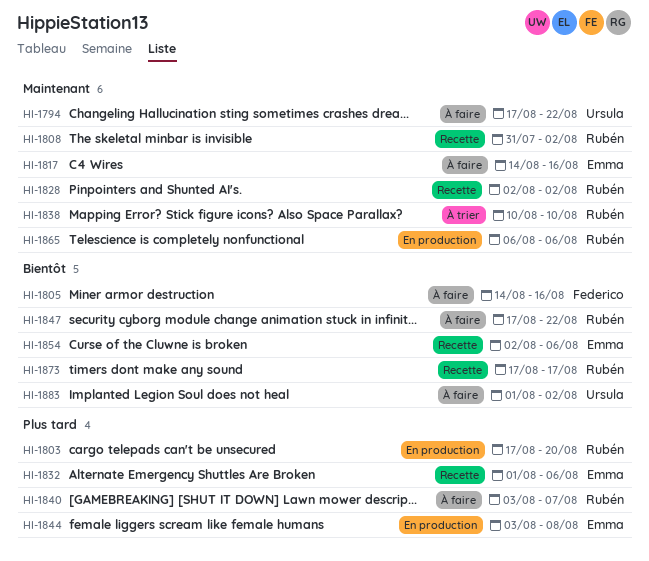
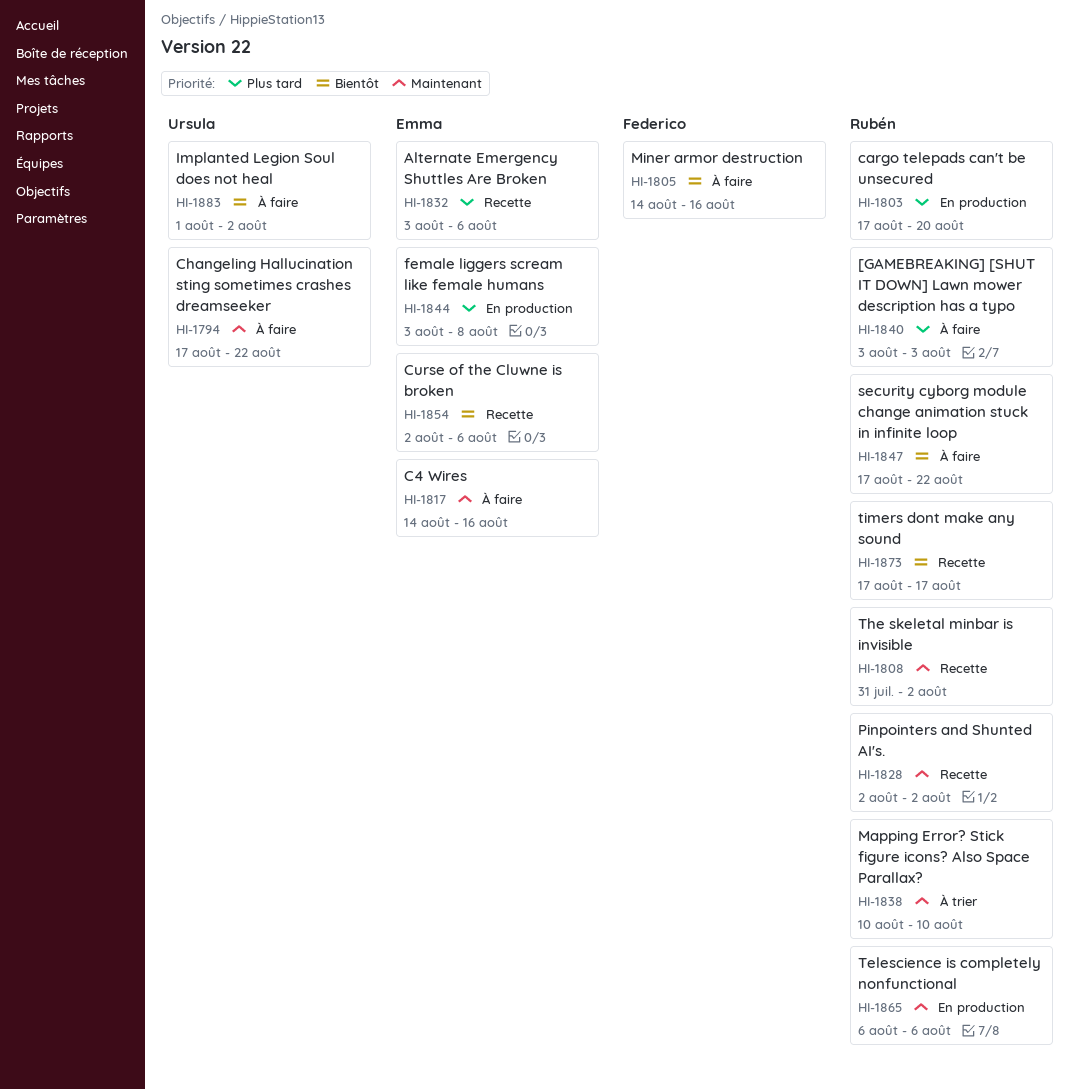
HI-1832, start: Aug 1 -> Aug 3
HI-1840, due: Aug 7 -> Aug 3

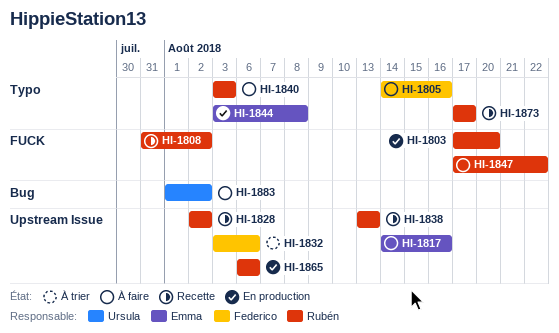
HI-1794: present -> none
HI-1832, status: Recette -> À trier
HI-1832, owner: Emma -> Federico
HI-1838, status: À trier -> Recette
HI-1838, start: Aug 10 -> Aug 13
HI-1838, due: Aug 10 -> Aug 13
HI-1854: present -> none

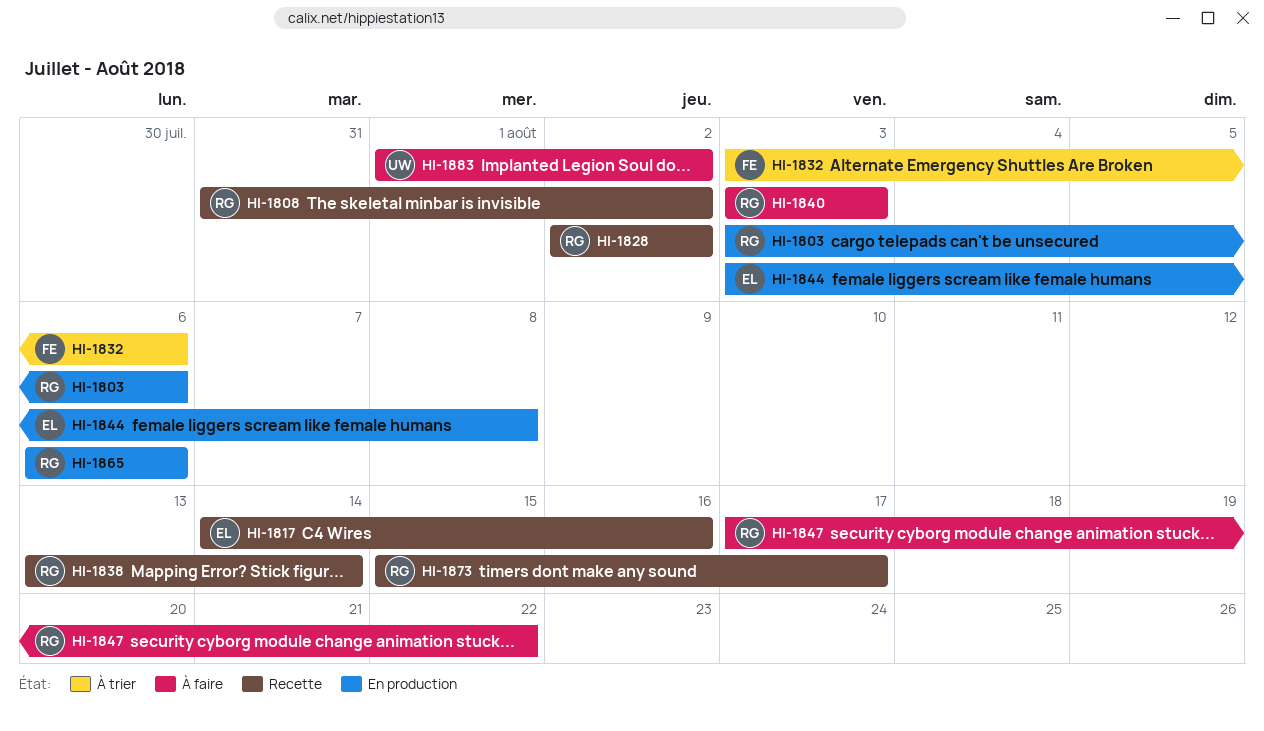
HI-1803, start: Aug 17 -> Aug 3
HI-1803, due: Aug 20 -> Aug 6
HI-1805: present -> none
HI-1817, status: À faire -> Recette
HI-1838, due: Aug 13 -> Aug 14
HI-1873, start: Aug 17 -> Aug 15

